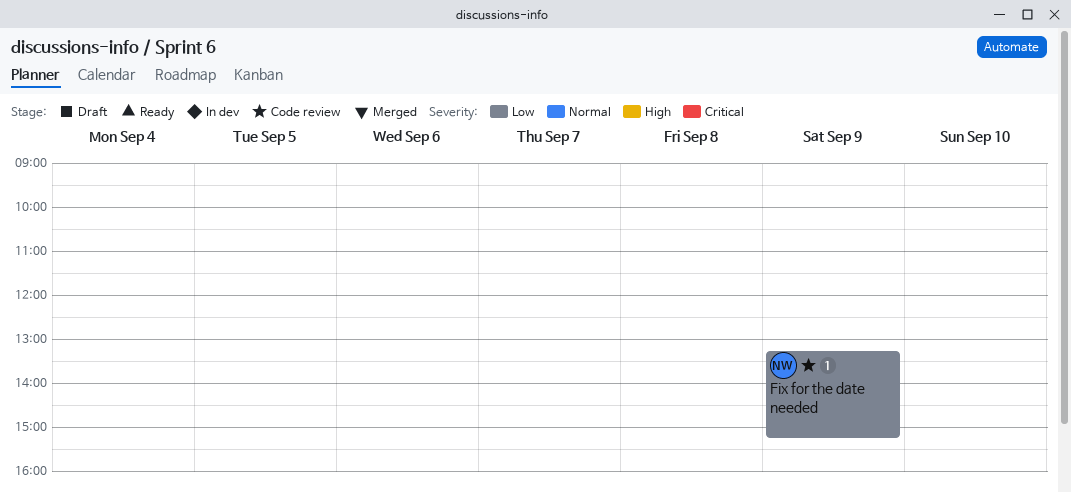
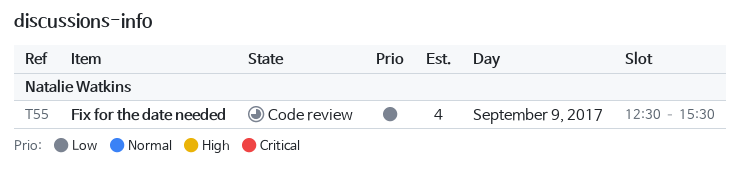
Fix for the date needed, estimate: 1 -> 4
Fix for the date needed, begins: 13:15 -> 12:30
Fix for the date needed, ends: 15:15 -> 15:30

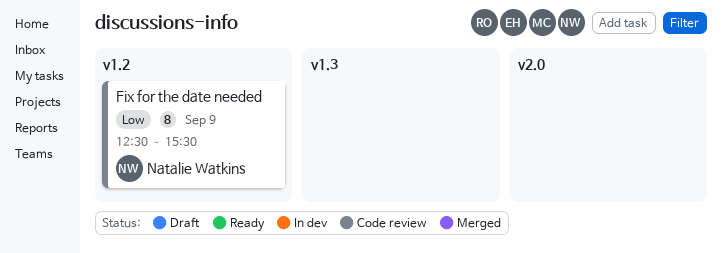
Fix for the date needed, estimate: 4 -> 8

